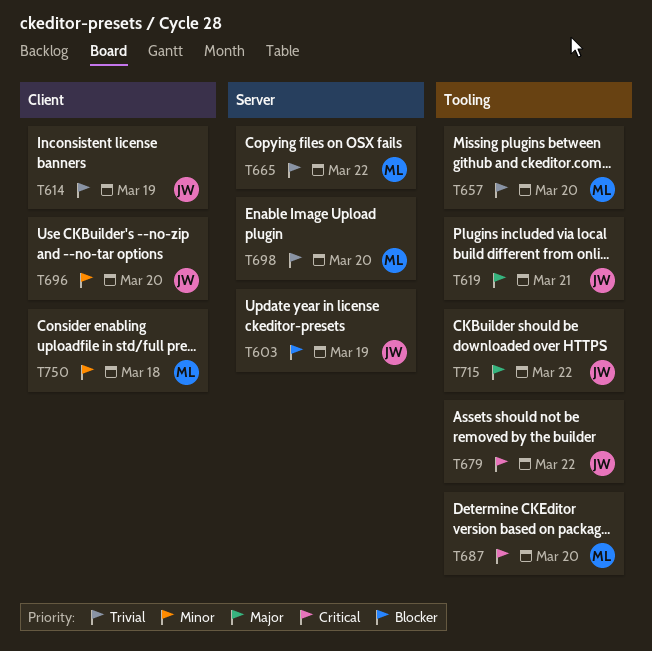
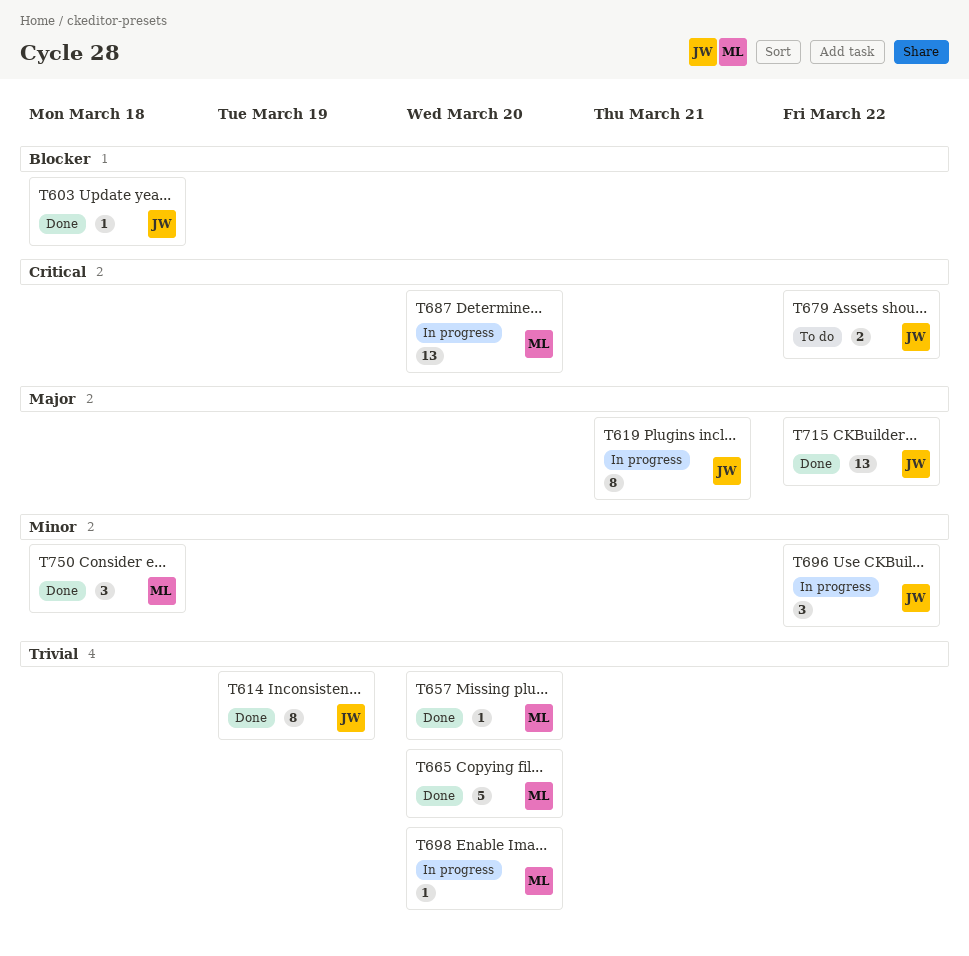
T603, due: Mar 19 -> Mar 18
T665, due: Mar 22 -> Mar 20
T696, due: Mar 20 -> Mar 22

